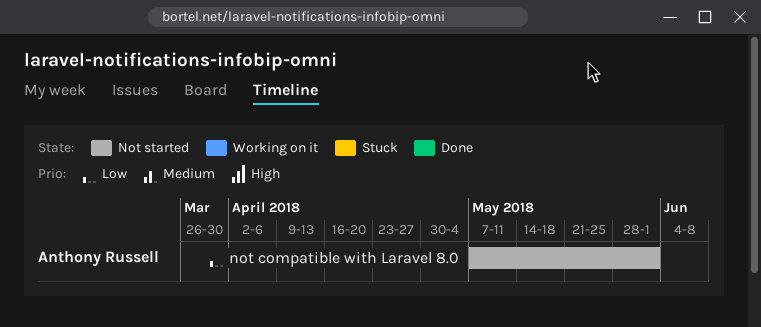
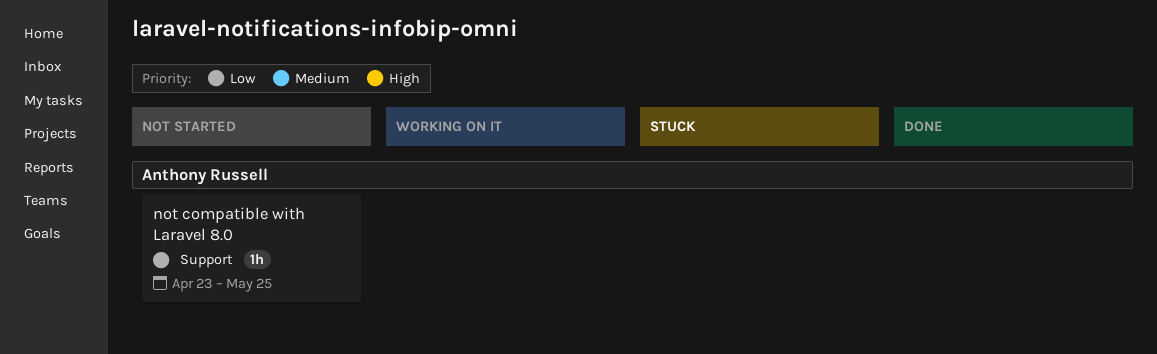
not compatible with Laravel 8.0, start: May 7 -> Apr 23
not compatible with Laravel 8.0, due: Jun 1 -> May 25

